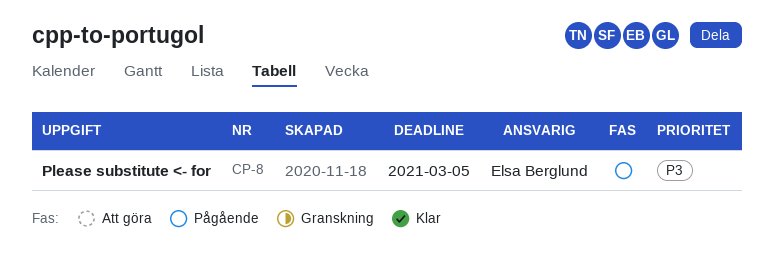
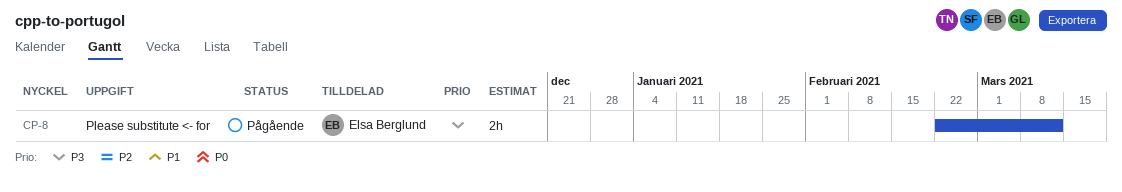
CP-8, due: Mar 5 -> Mar 12

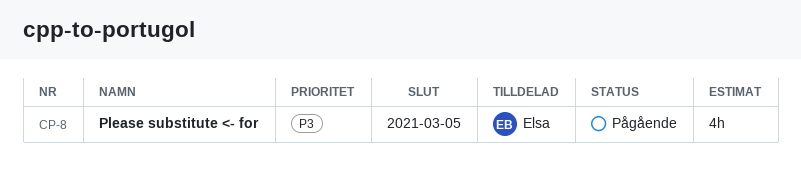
CP-8, estimate: 2h -> 4h
CP-8, due: Mar 12 -> Mar 5

